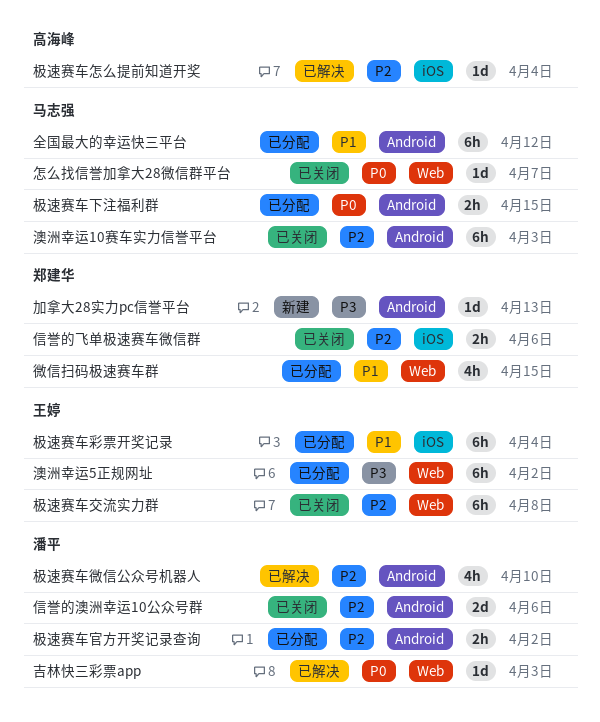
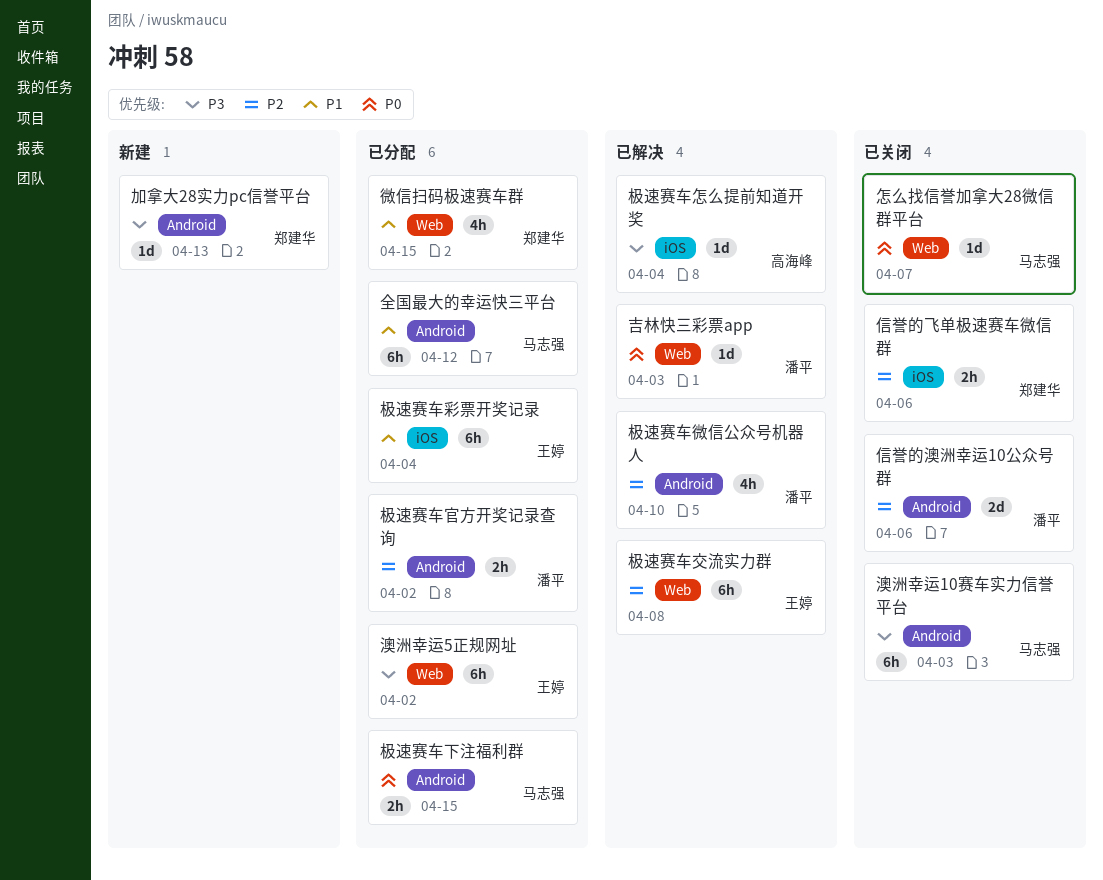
极速赛车交流实力群, status: 已关闭 -> 已解决
极速赛车怎么提前知道开奖, priority: P2 -> P3
澳洲幸运10赛车实力信誉平台, priority: P2 -> P3

